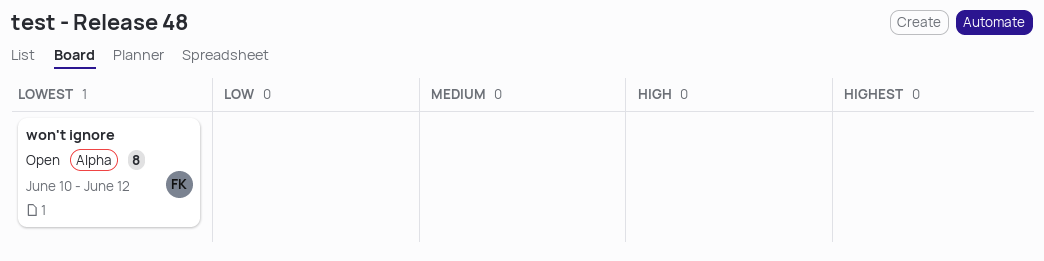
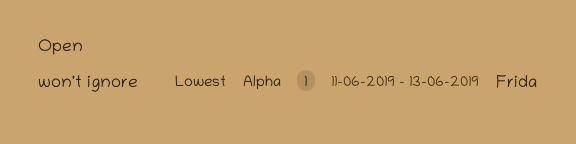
won't ignore, estimate: 8 -> 1
won't ignore, start: Jun 10 -> Jun 11
won't ignore, due: Jun 12 -> Jun 13

